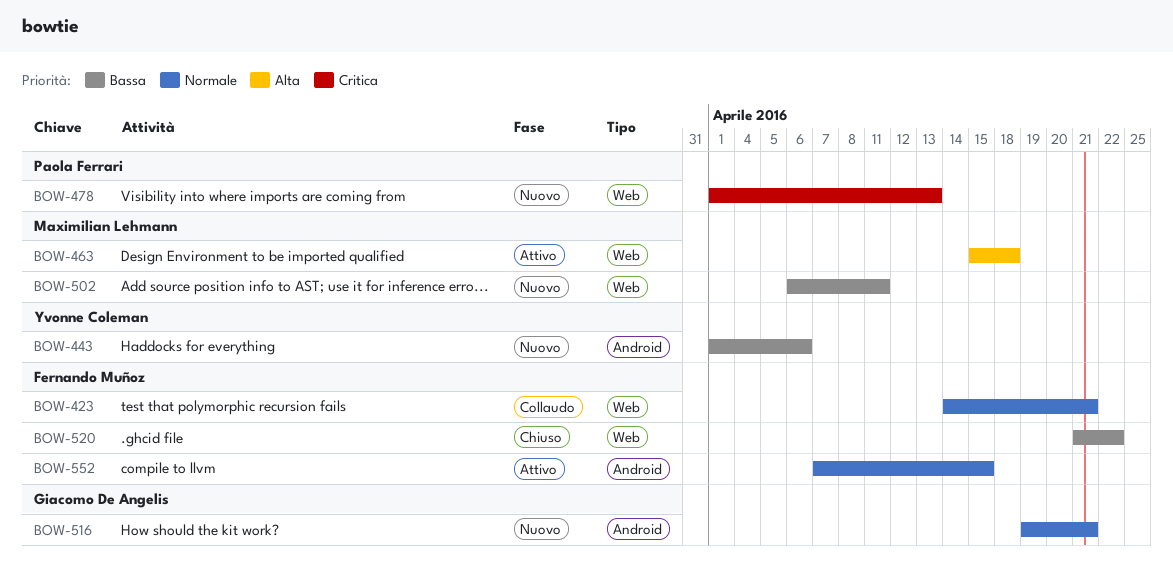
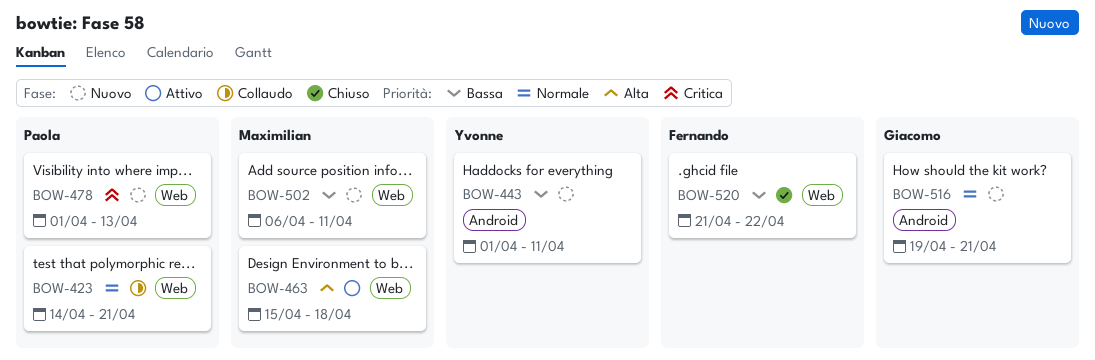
BOW-423, owner: Fernando Muñoz -> Paola Ferrari
BOW-443, due: Apr 6 -> Apr 11
BOW-552: present -> none

